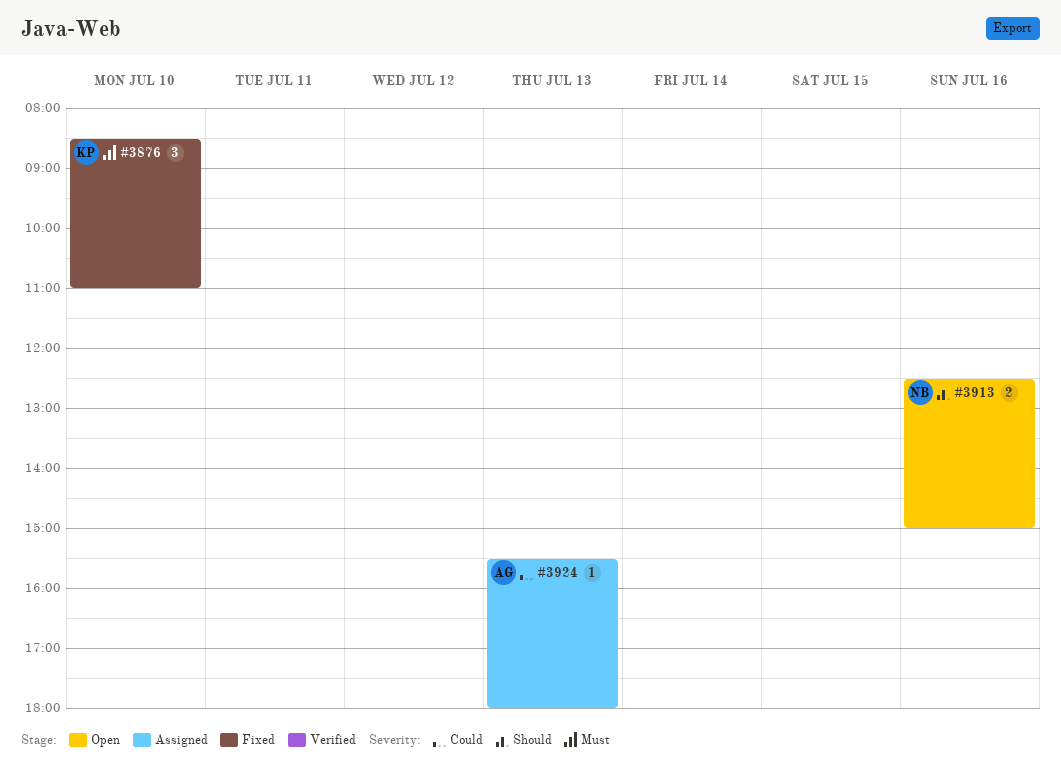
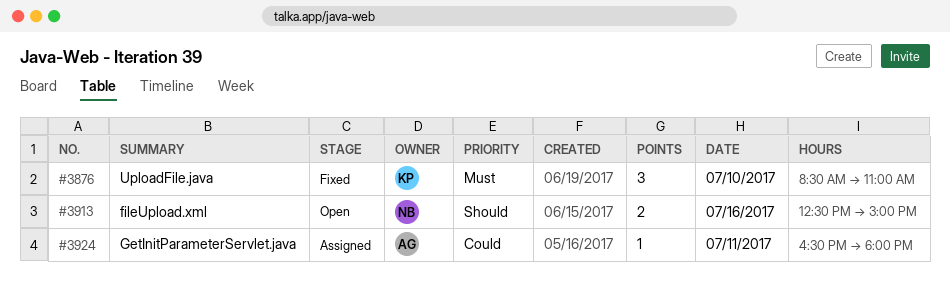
#3924, day: Jul 13 -> Jul 11
#3924, begins: 15:30 -> 16:30

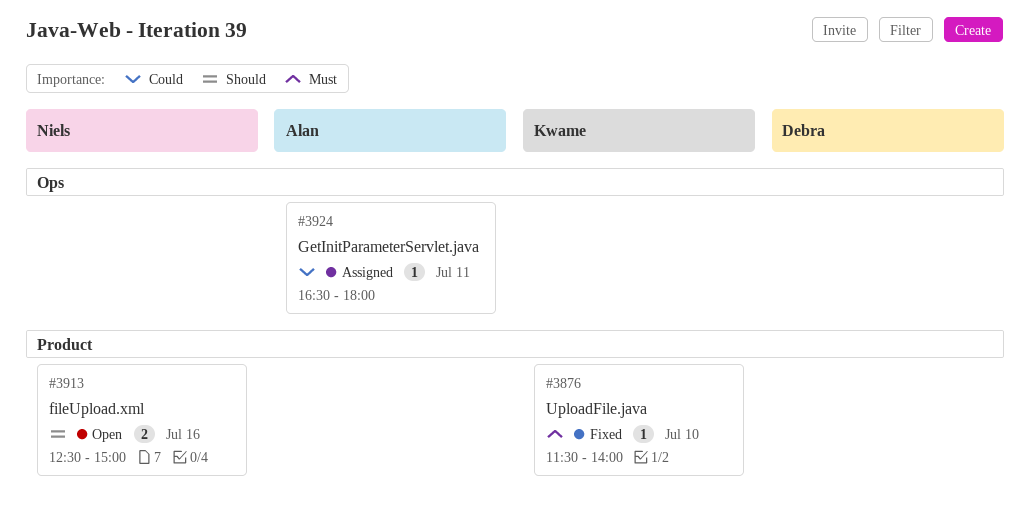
#3876, estimate: 3 -> 1
#3876, begins: 08:30 -> 11:30
#3876, ends: 11:00 -> 14:00

